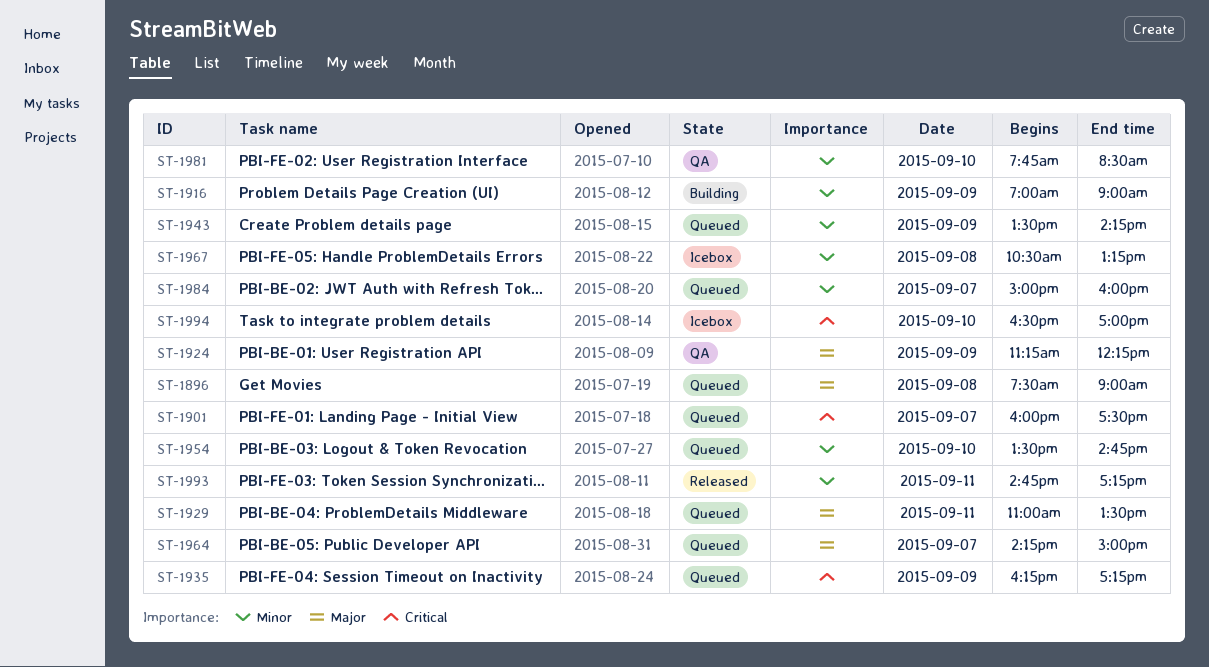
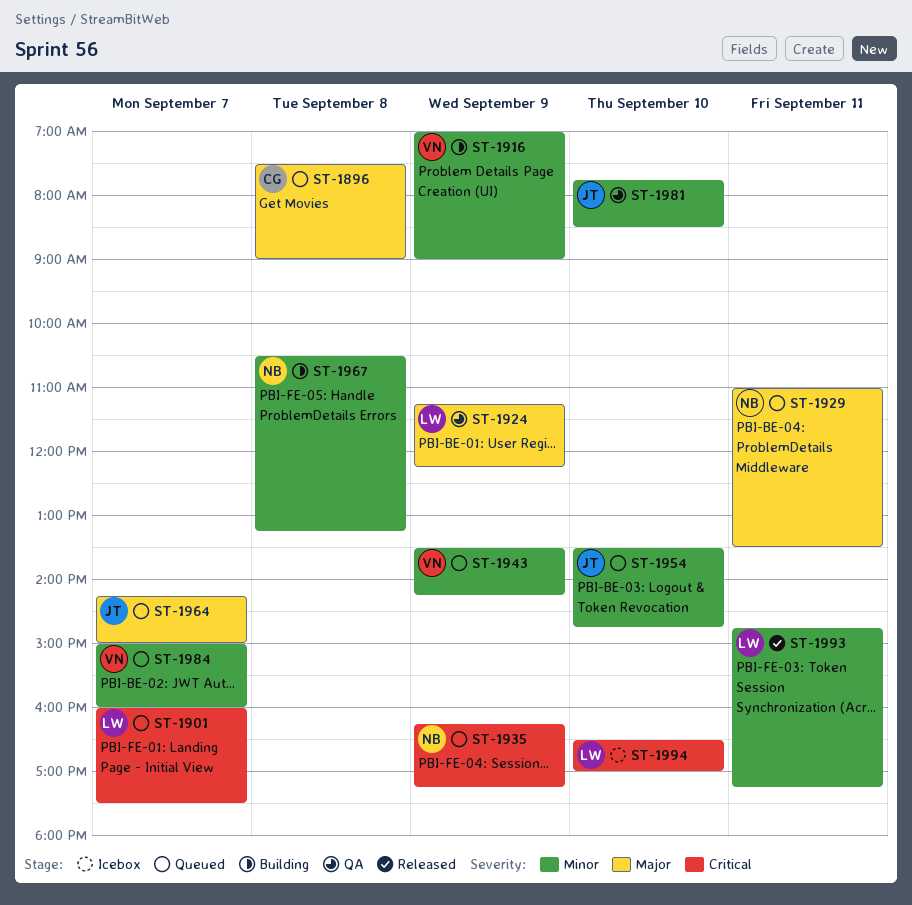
ST-1967, status: Icebox -> Building

